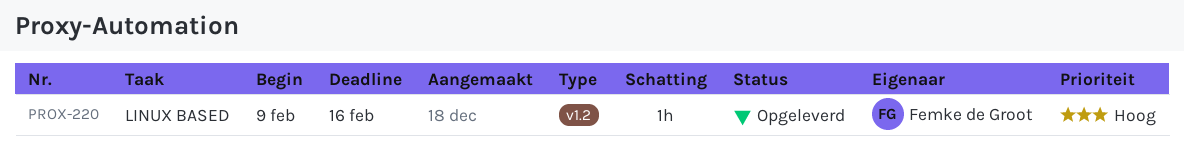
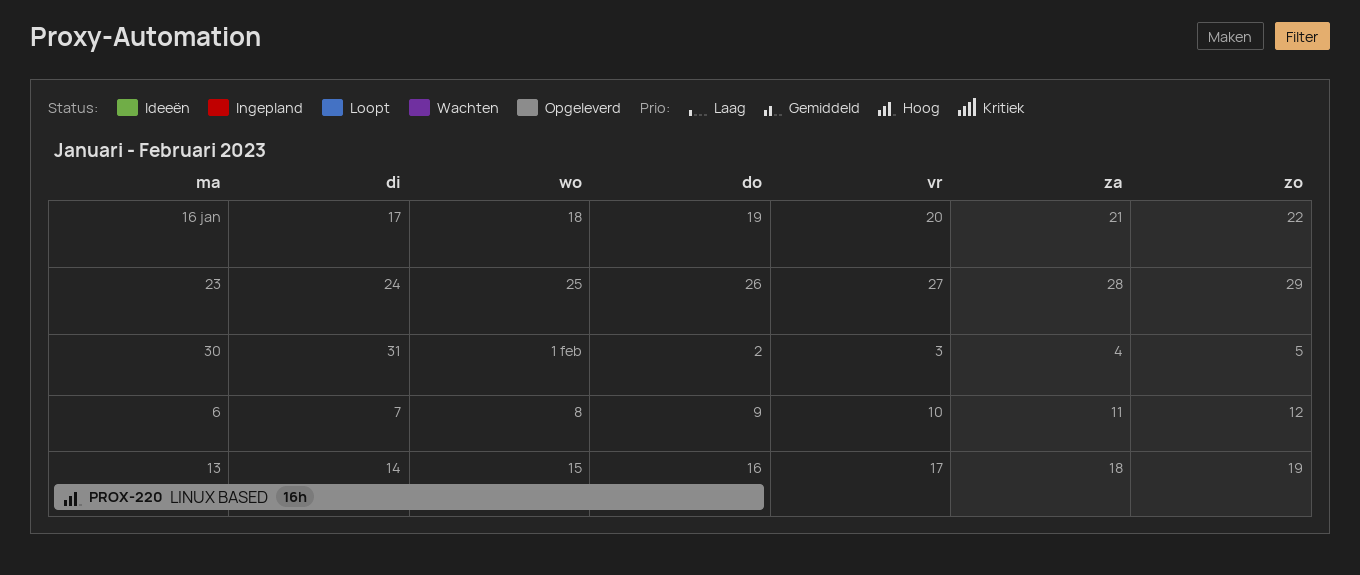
PROX-220, estimate: 1h -> 16h
PROX-220, start: Feb 9 -> Feb 13

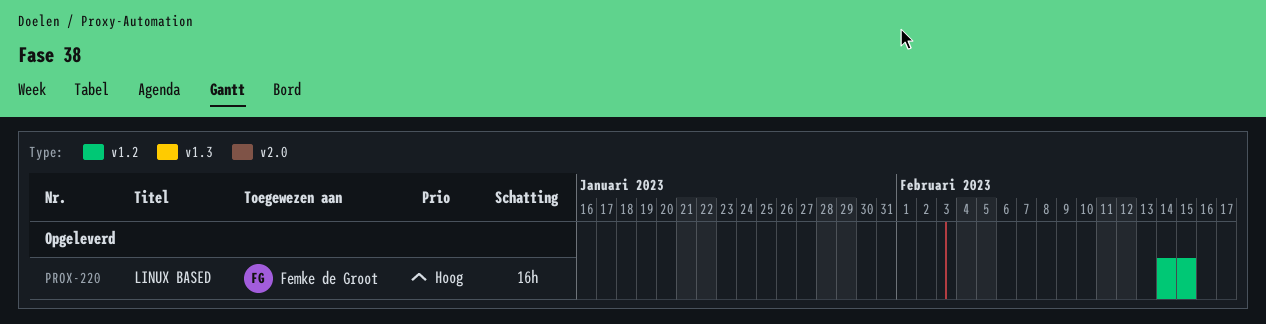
PROX-220, start: Feb 13 -> Feb 14
PROX-220, due: Feb 16 -> Feb 15

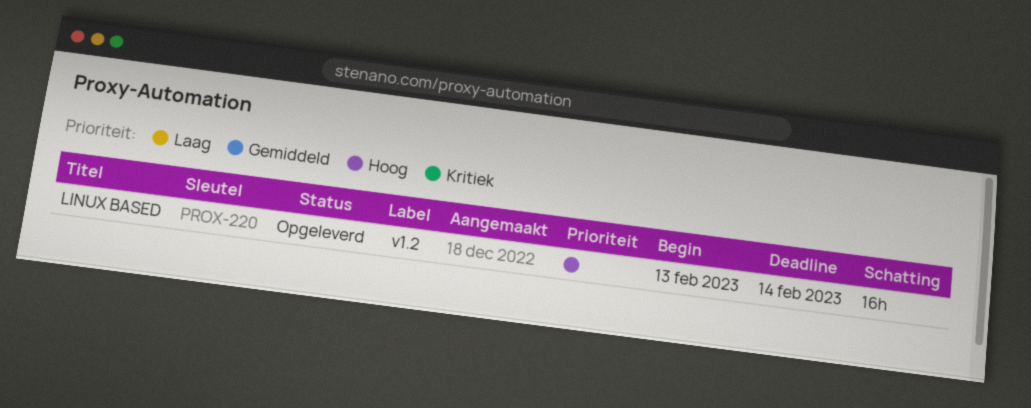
PROX-220, start: Feb 14 -> Feb 13
PROX-220, due: Feb 15 -> Feb 14

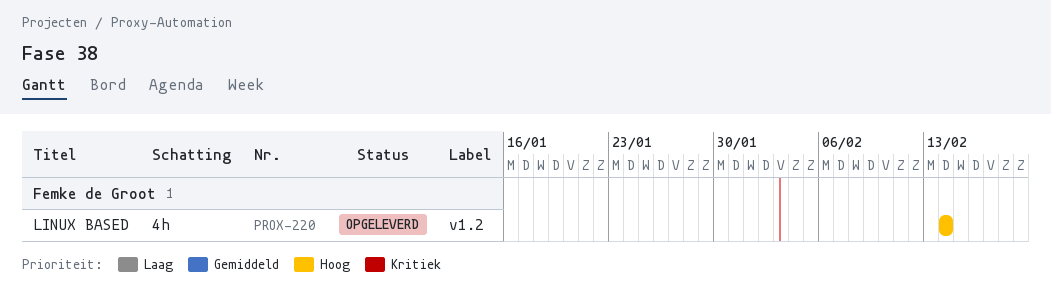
PROX-220, estimate: 16h -> 4h
PROX-220, start: Feb 13 -> Feb 14

